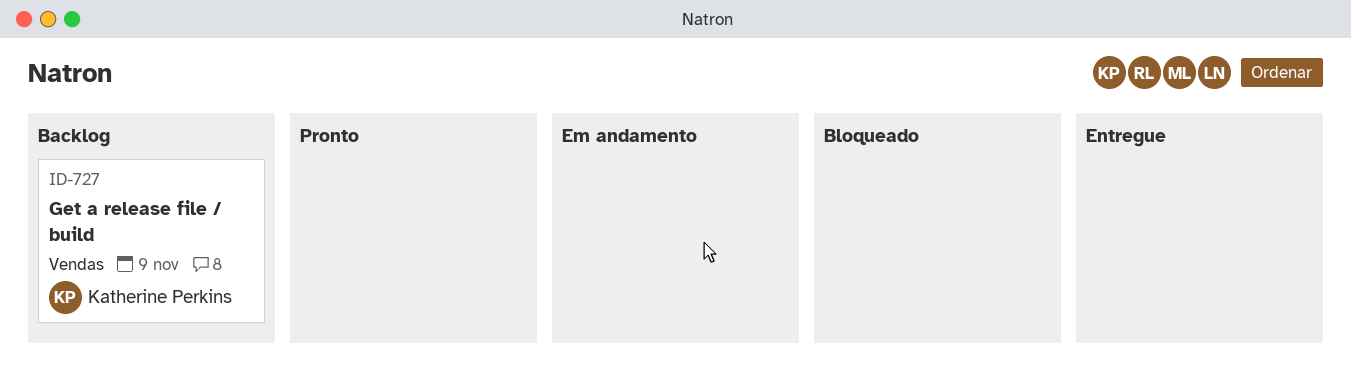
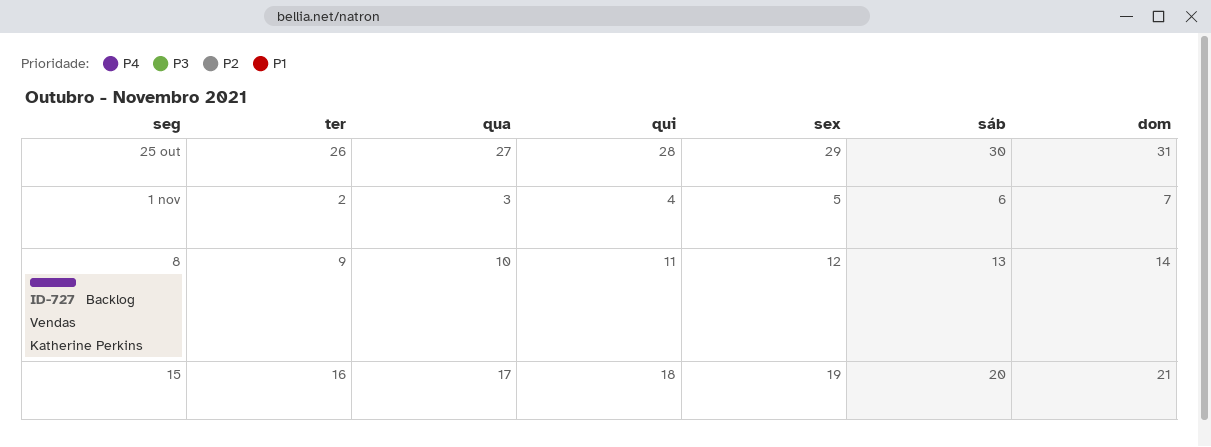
ID-727, due: Nov 9 -> Nov 8

